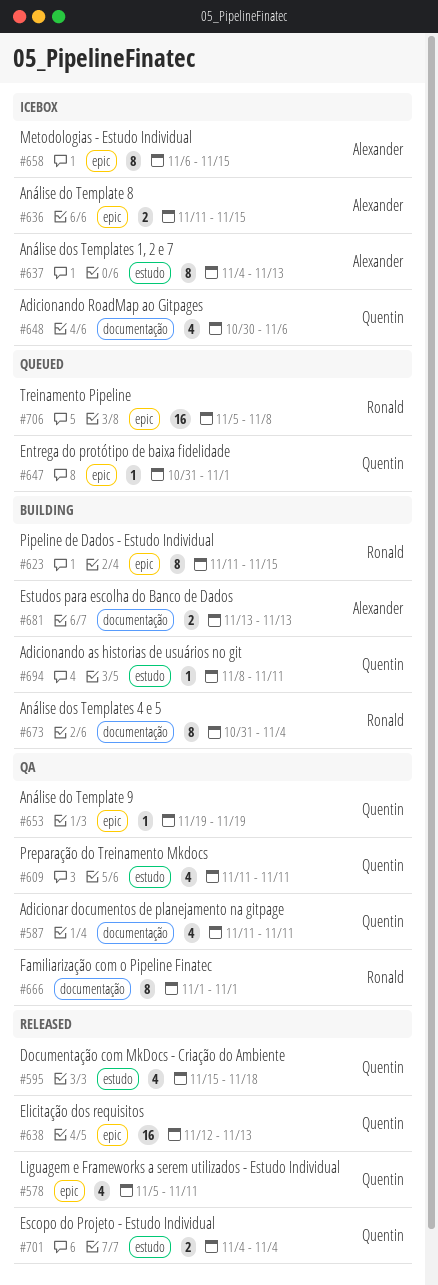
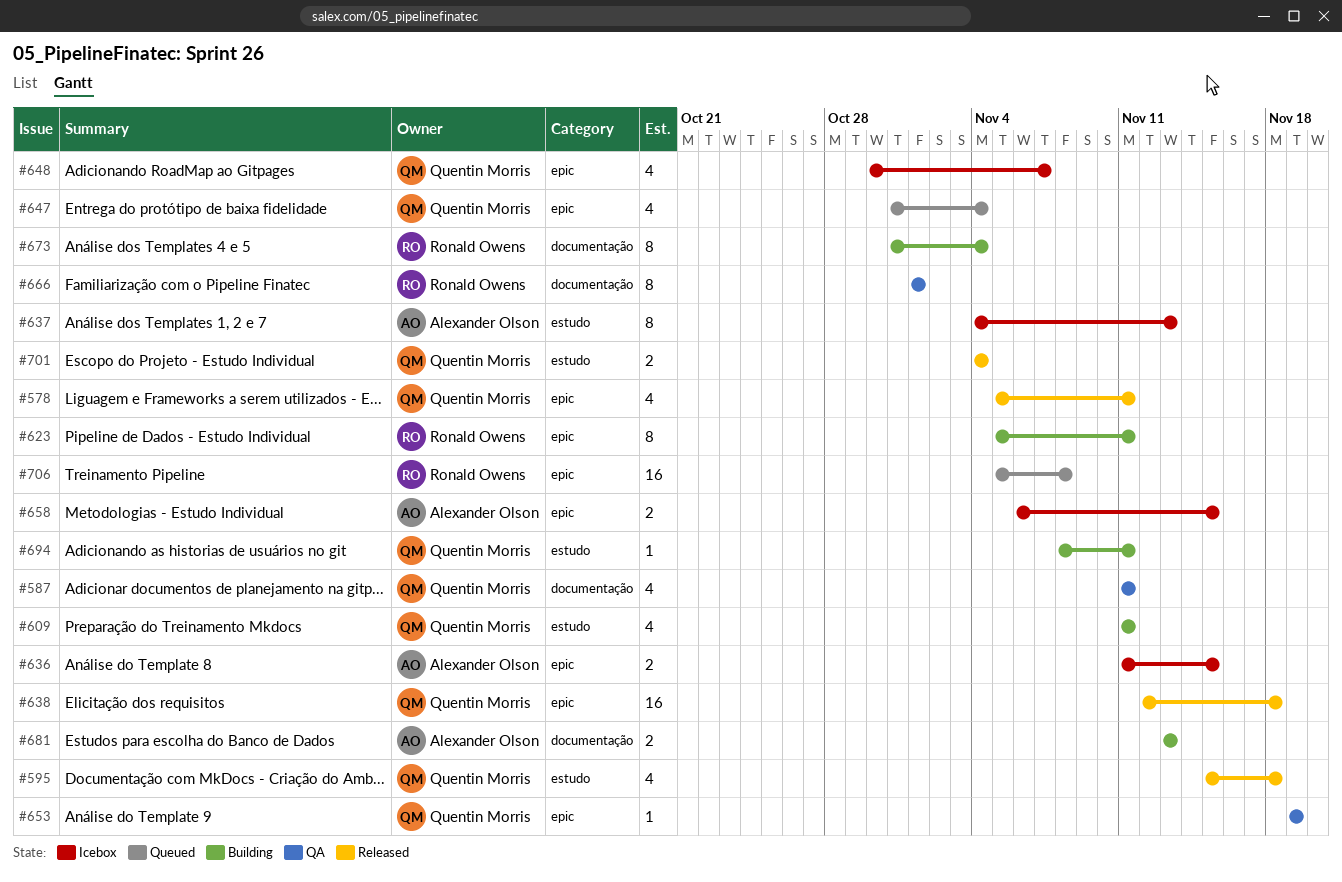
#609, status: QA -> Building
#623, start: Nov 11 -> Nov 5
#623, due: Nov 15 -> Nov 11
#638, due: Nov 13 -> Nov 18
#647, estimate: 1 -> 4
#647, due: Nov 1 -> Nov 4
#648, label: documentação -> epic
#648, due: Nov 6 -> Nov 7
#658, estimate: 8 -> 2

